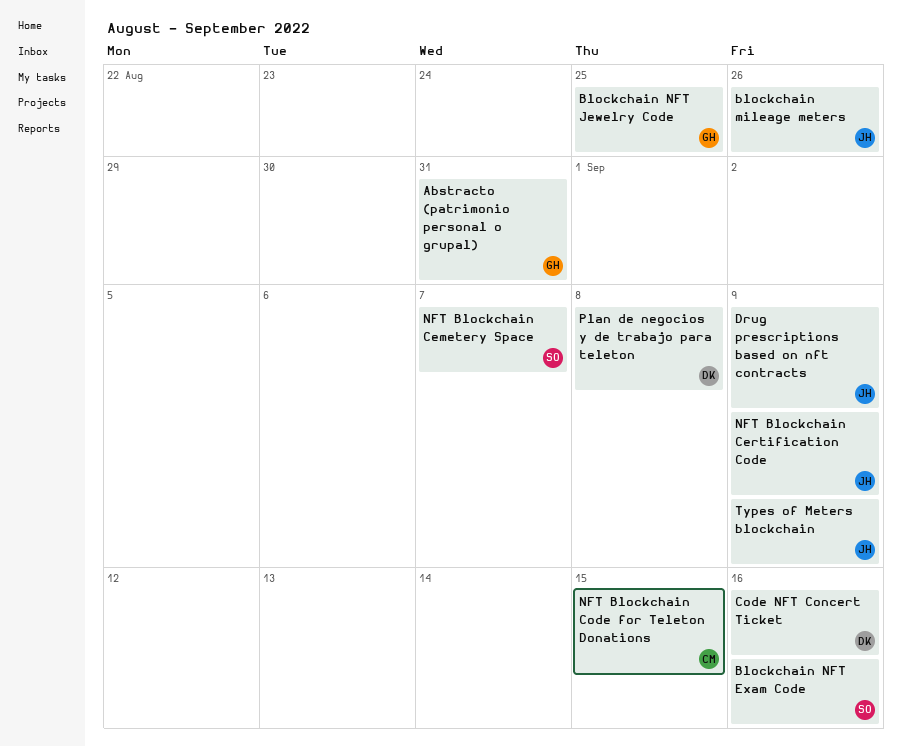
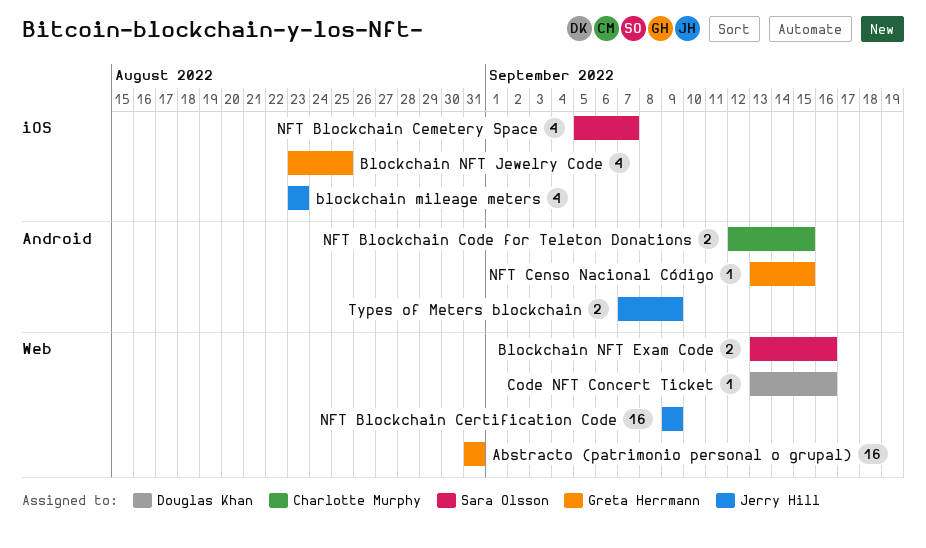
blockchain mileage meters, due: Aug 26 -> Aug 23
Drug prescriptions based on nft contracts: present -> none
NFT Censo Nacional Código: none -> present
Plan de negocios y de trabajo para teleton: present -> none

